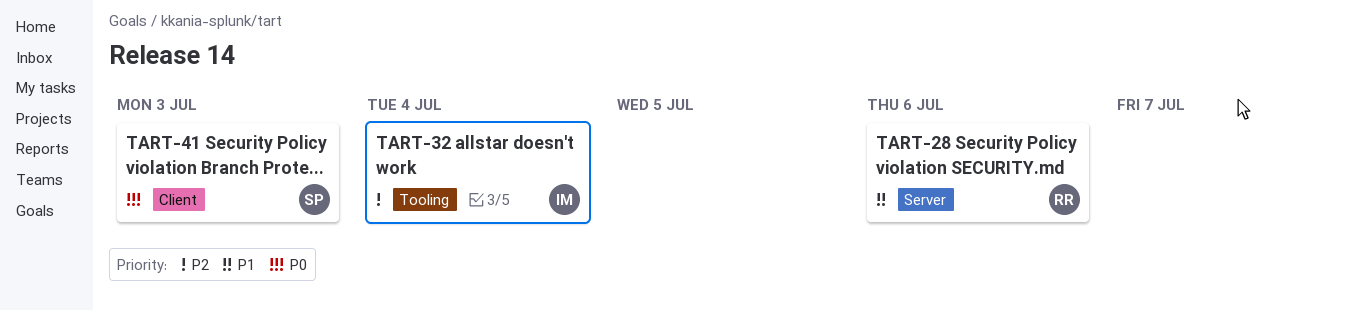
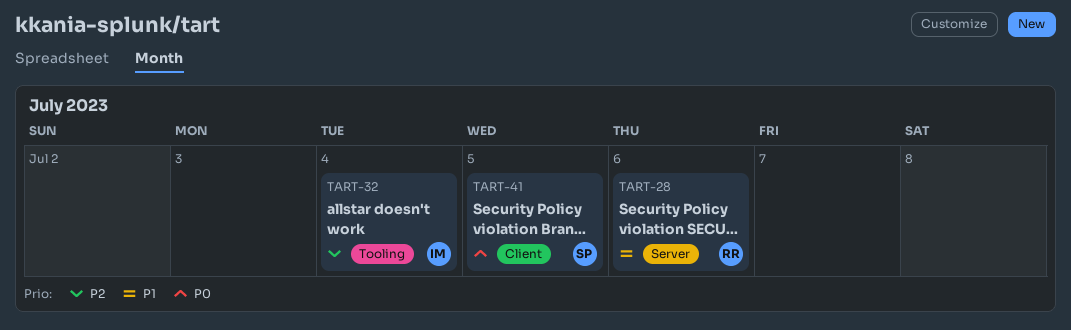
TART-41, due: Jul 3 -> Jul 5

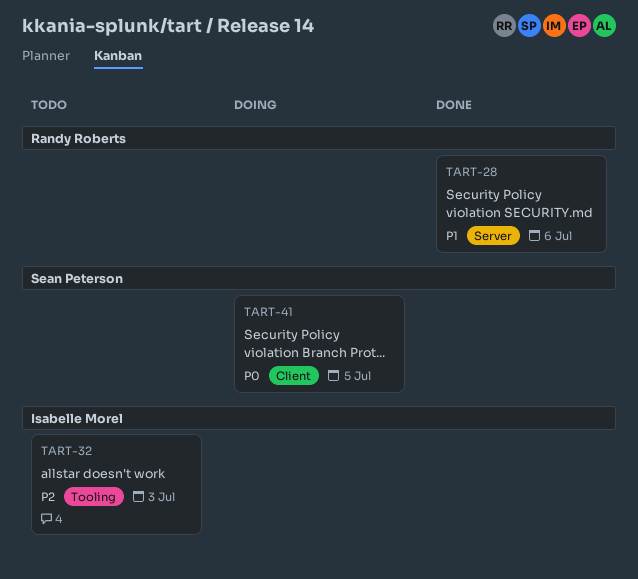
TART-32, due: Jul 4 -> Jul 3

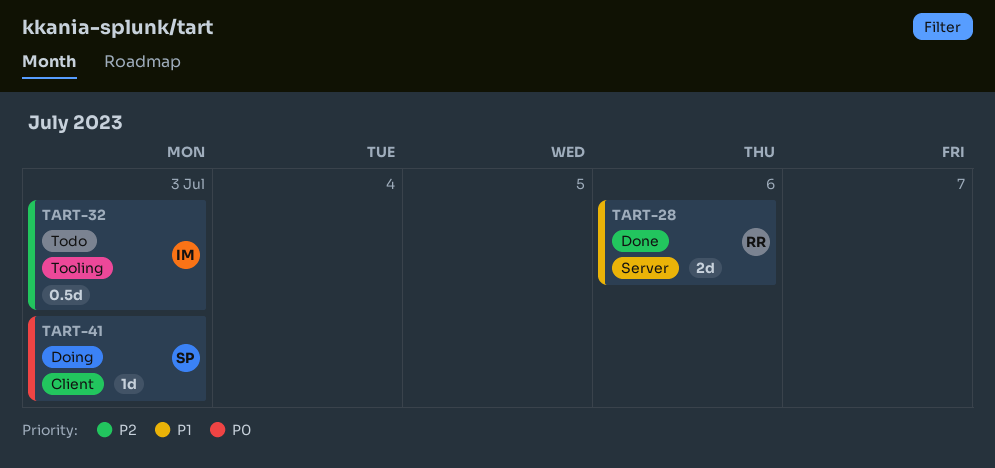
TART-41, due: Jul 5 -> Jul 3

